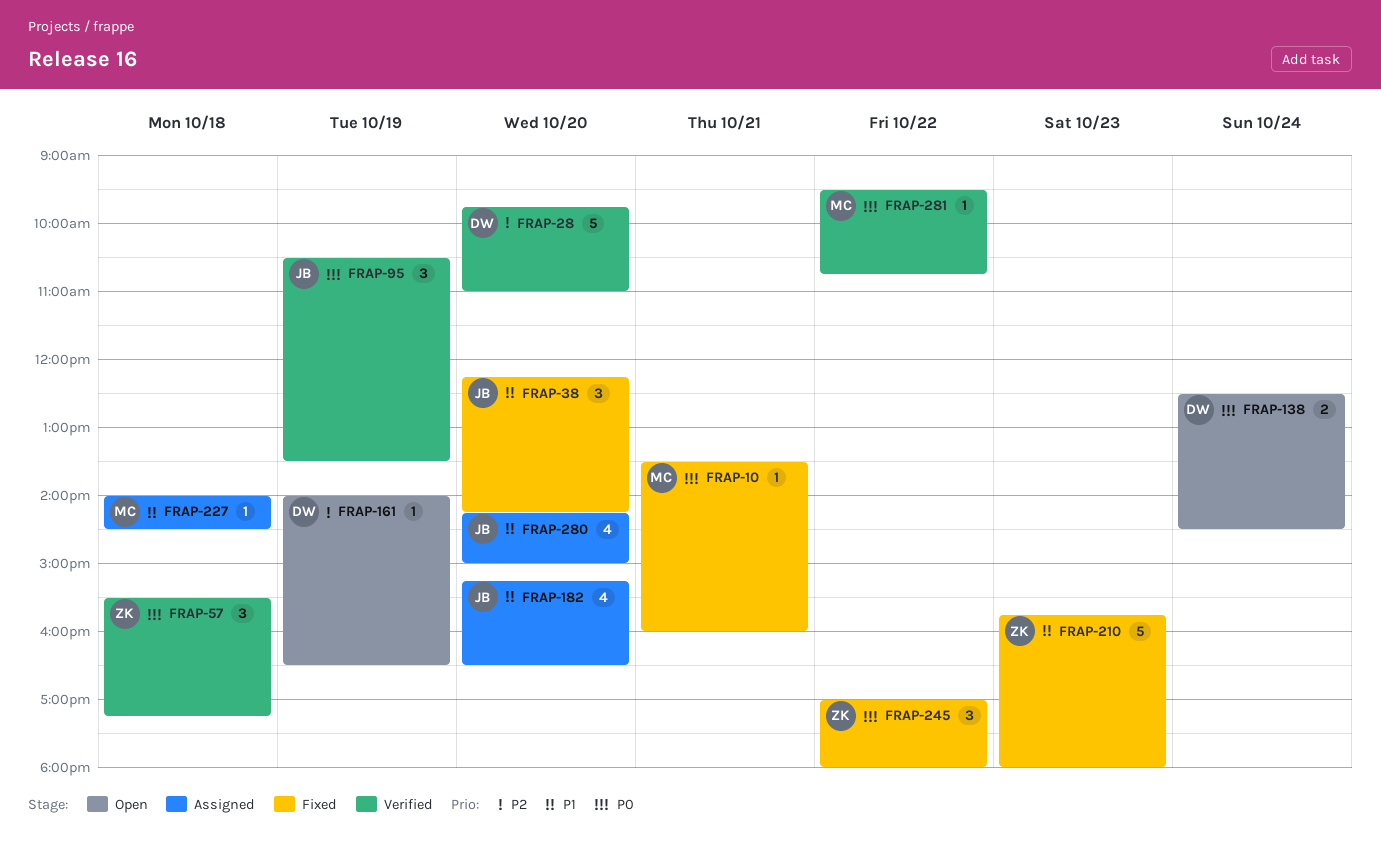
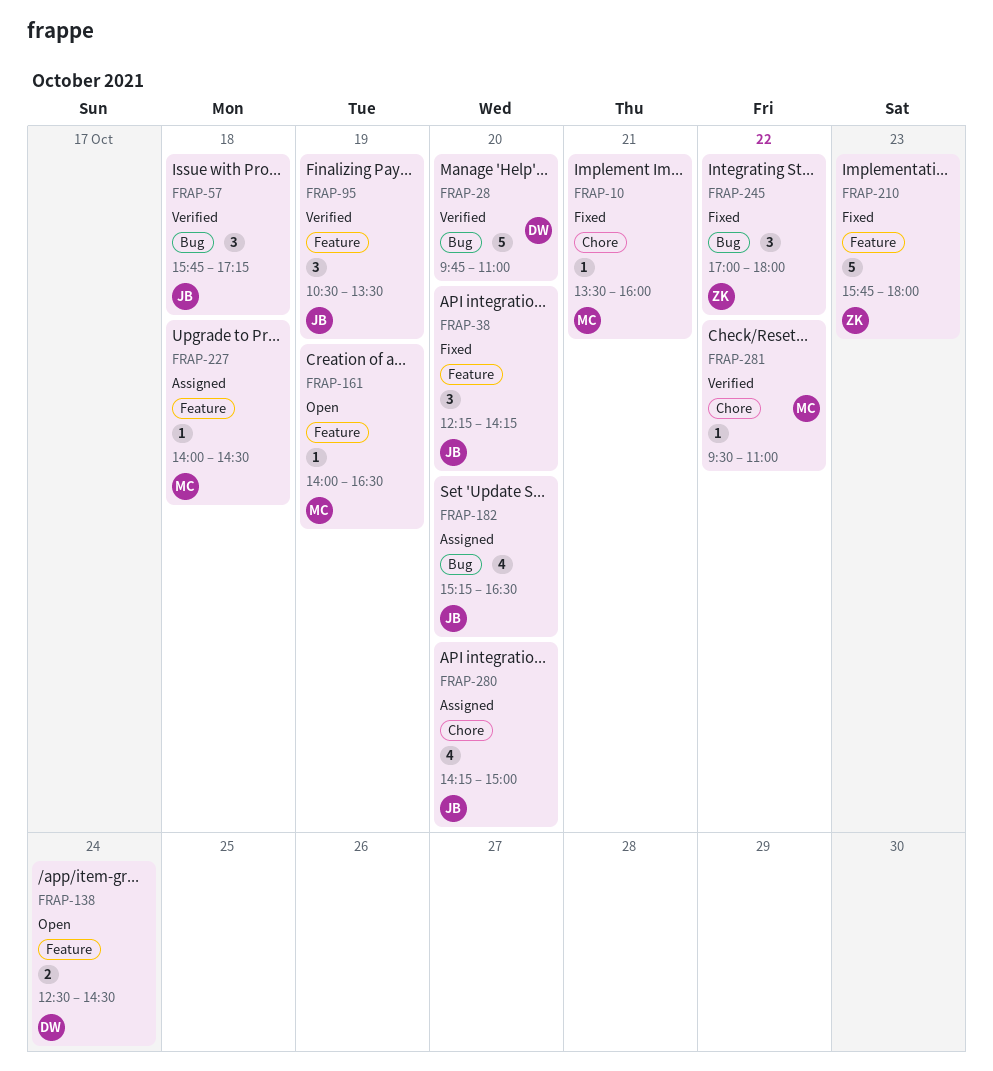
FRAP-57, owner: ZK -> JB
FRAP-57, begins: 15:30 -> 15:45
FRAP-161, owner: DW -> MC
FRAP-281, ends: 10:45 -> 11:00

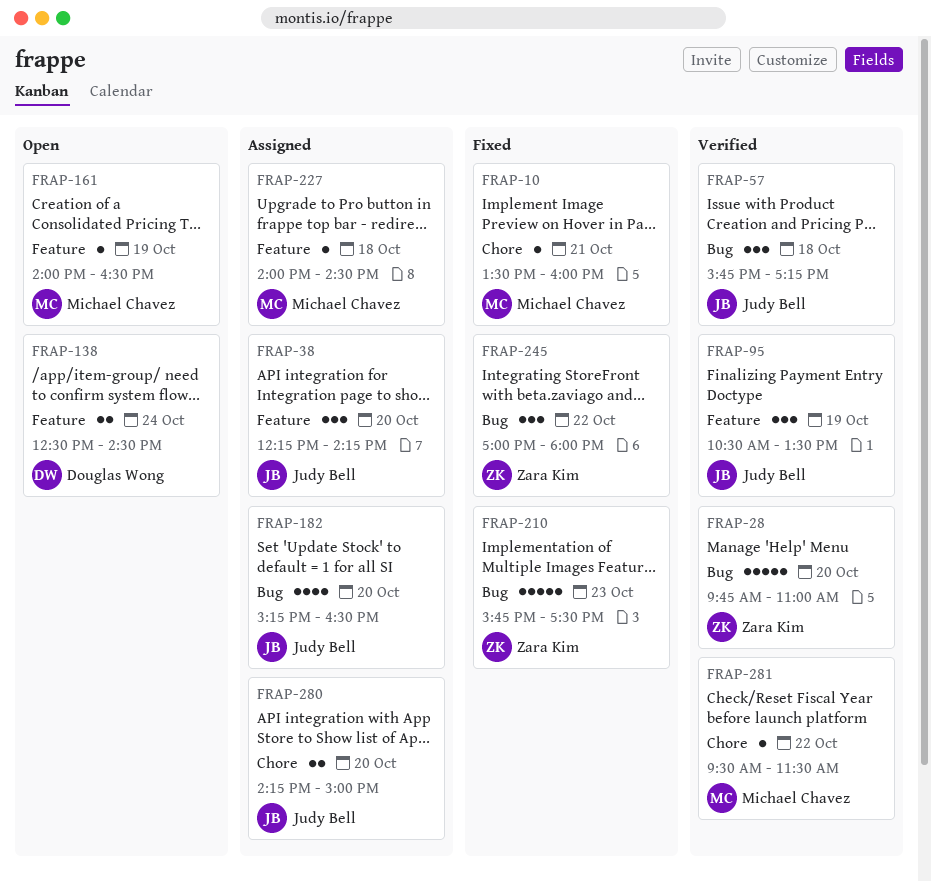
FRAP-28, owner: Douglas Wong -> Zara Kim
FRAP-38, status: Fixed -> Assigned
FRAP-210, label: Feature -> Bug
FRAP-210, ends: 18:00 -> 17:30
FRAP-280, estimate: 4 -> 2
FRAP-281, ends: 11:00 -> 11:30

